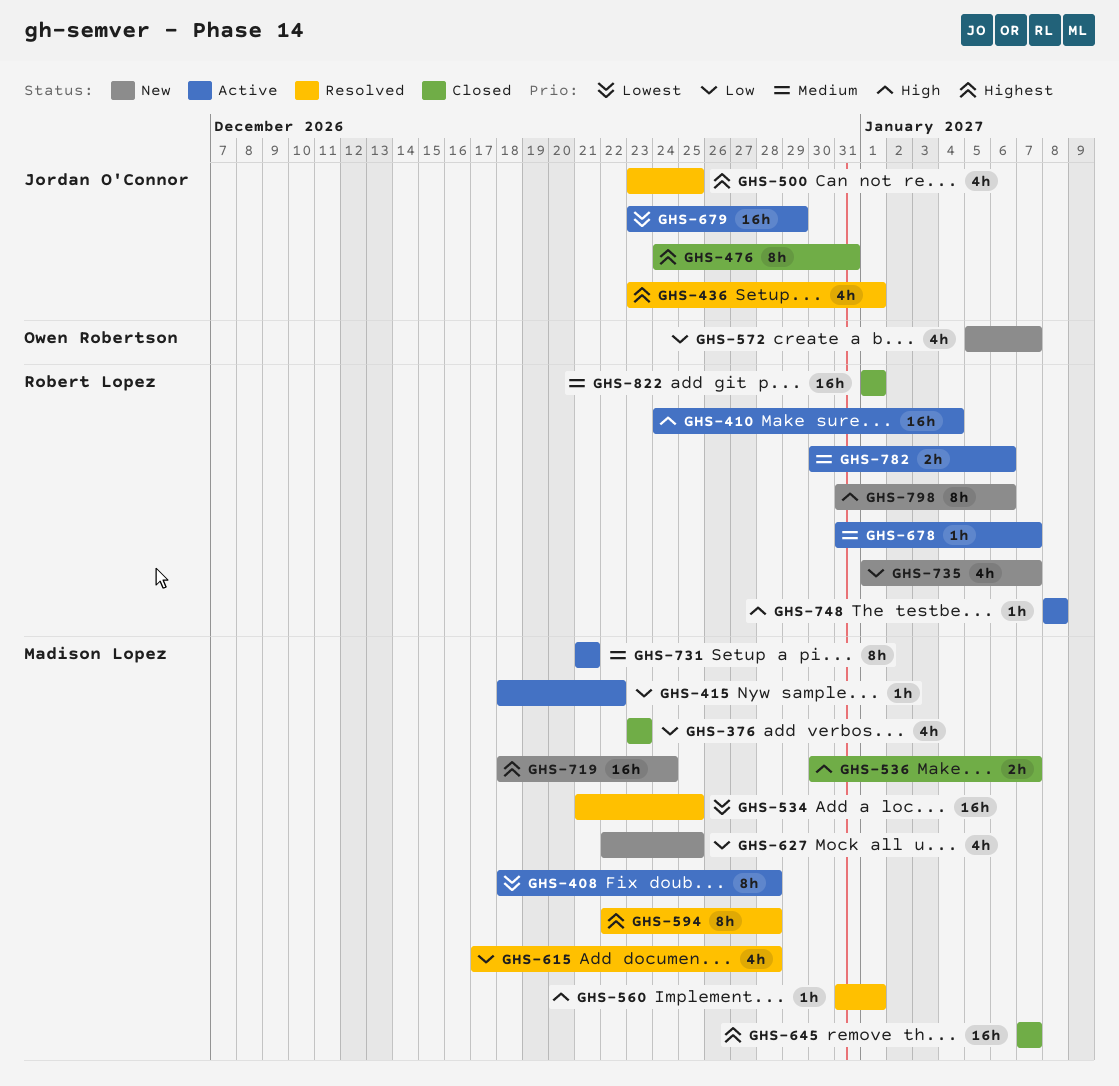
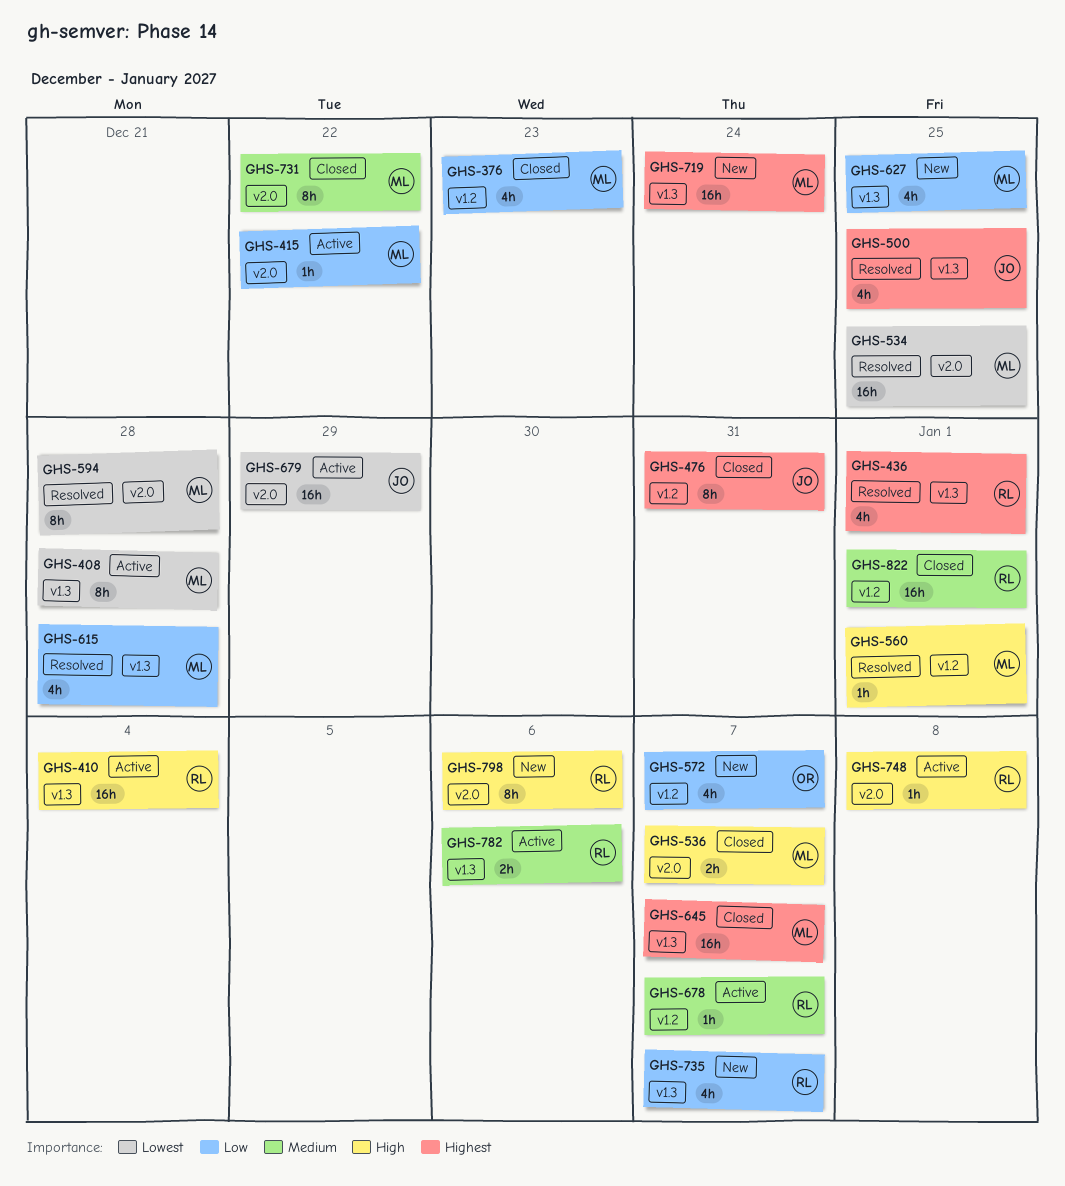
GHS-436, owner: Jordan O'Connor -> Robert Lopez
GHS-594, priority: Highest -> Lowest
GHS-731, status: Active -> Closed
GHS-731, due: Dec 21 -> Dec 22

